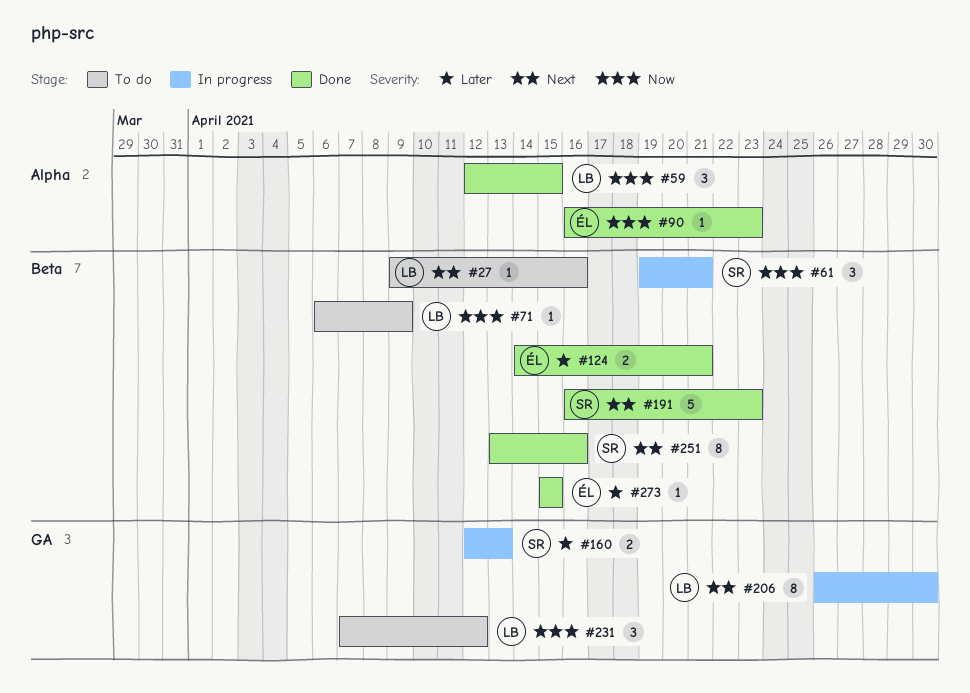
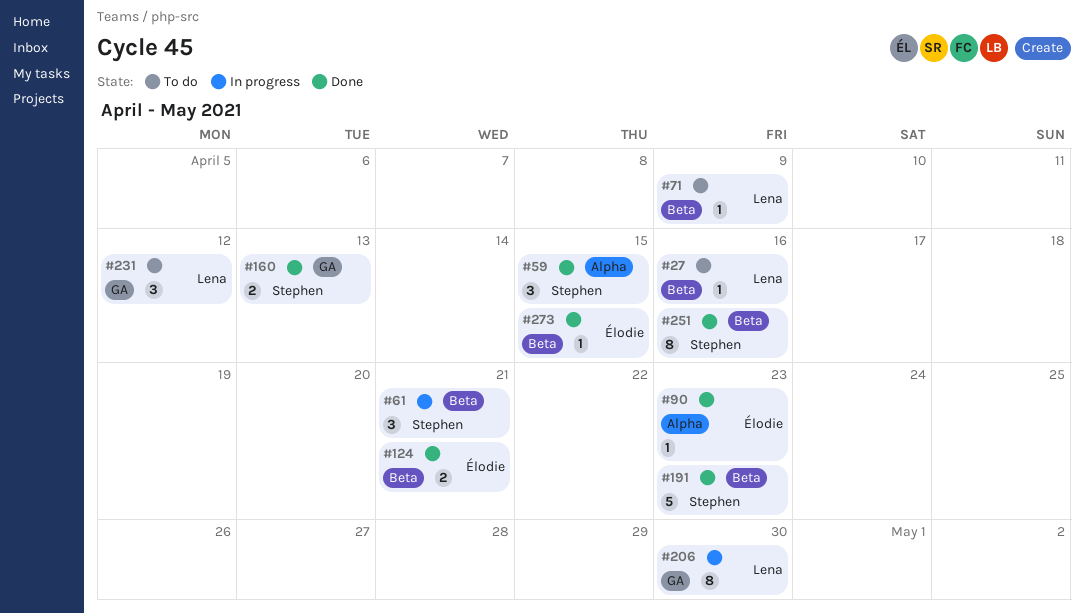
#59, owner: Lena -> Stephen
#160, status: In progress -> Done

